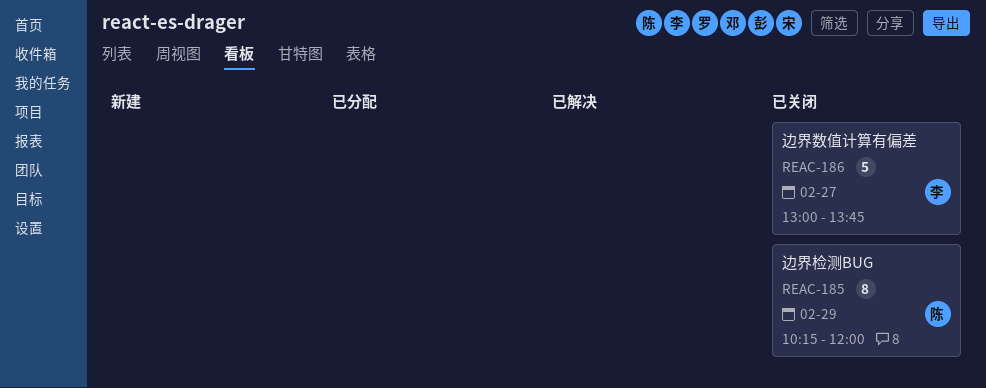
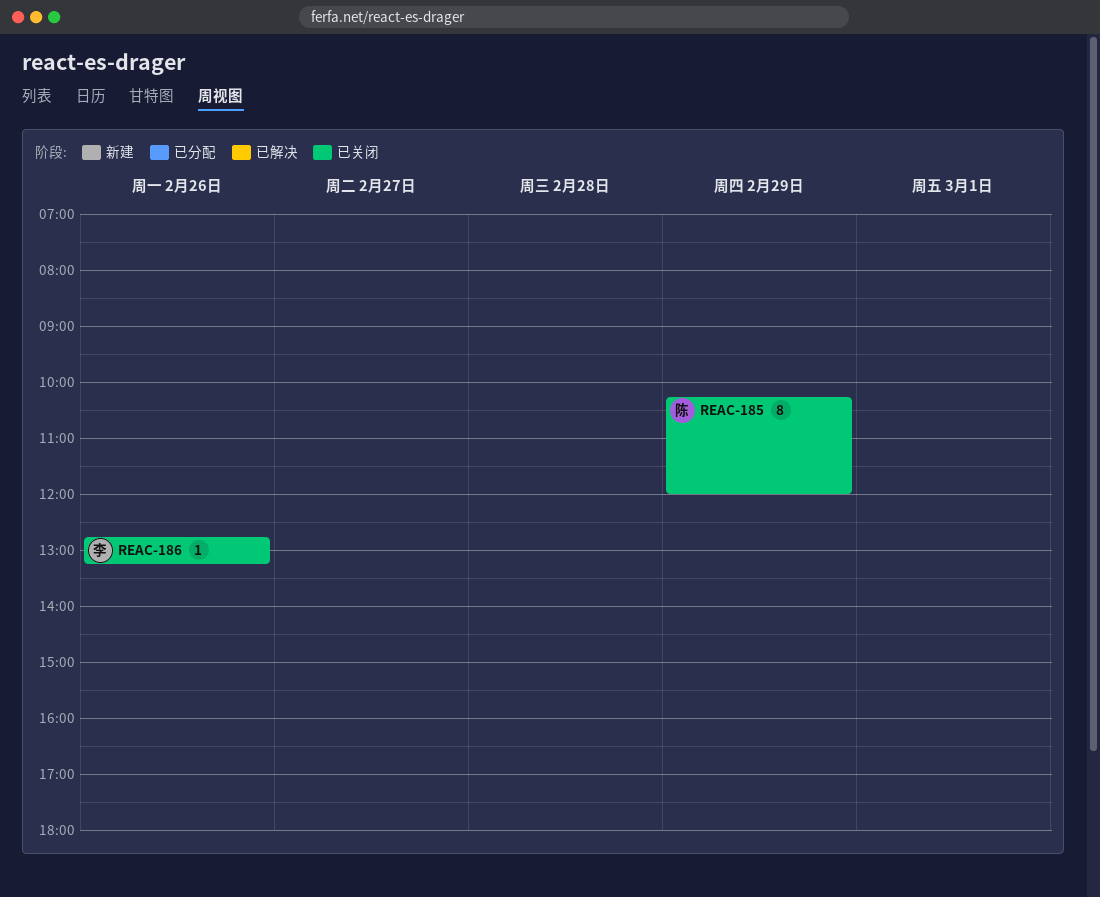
REAC-186, estimate: 5 -> 1
REAC-186, day: Feb 27 -> Feb 26
REAC-186, begins: 13:00 -> 12:45
REAC-186, ends: 13:45 -> 13:15

